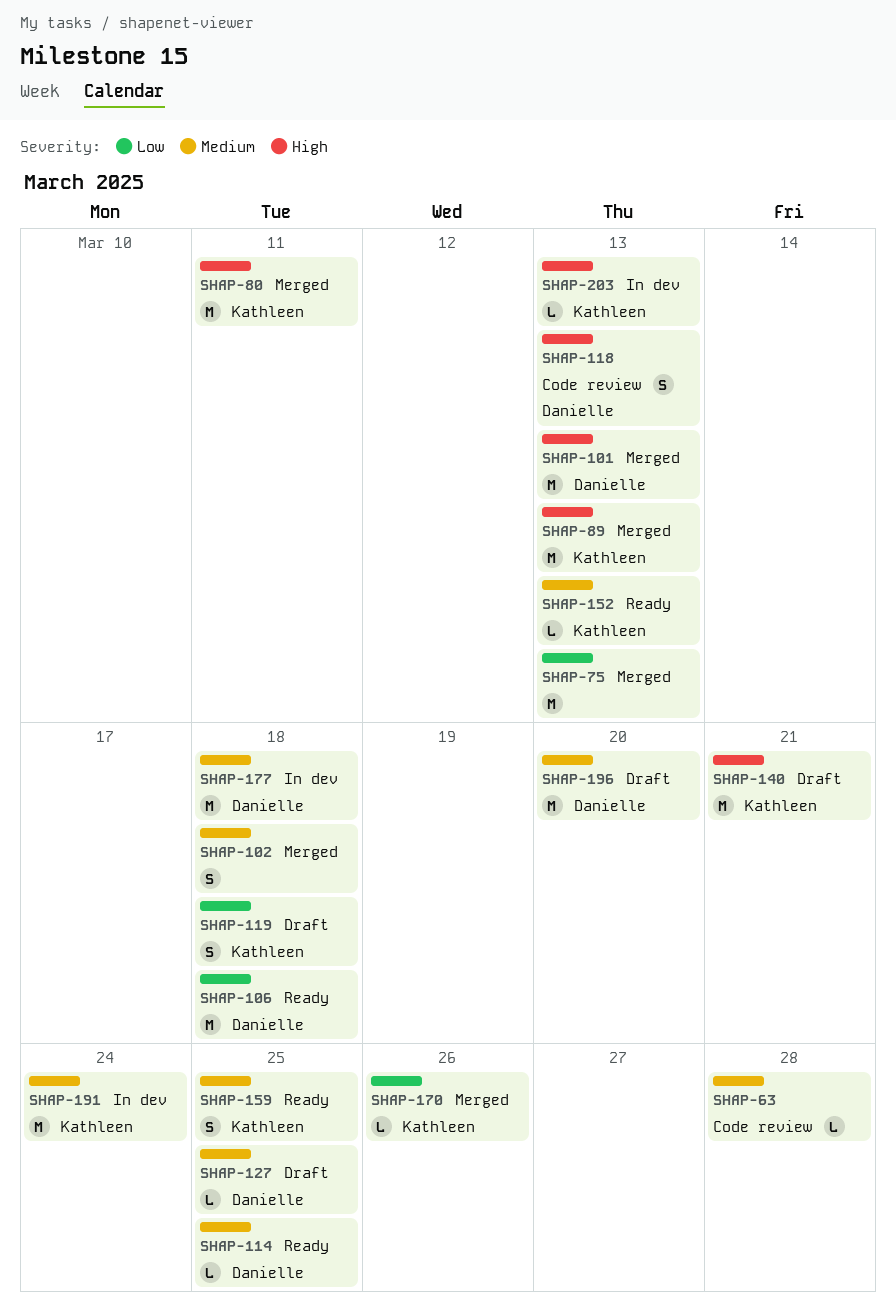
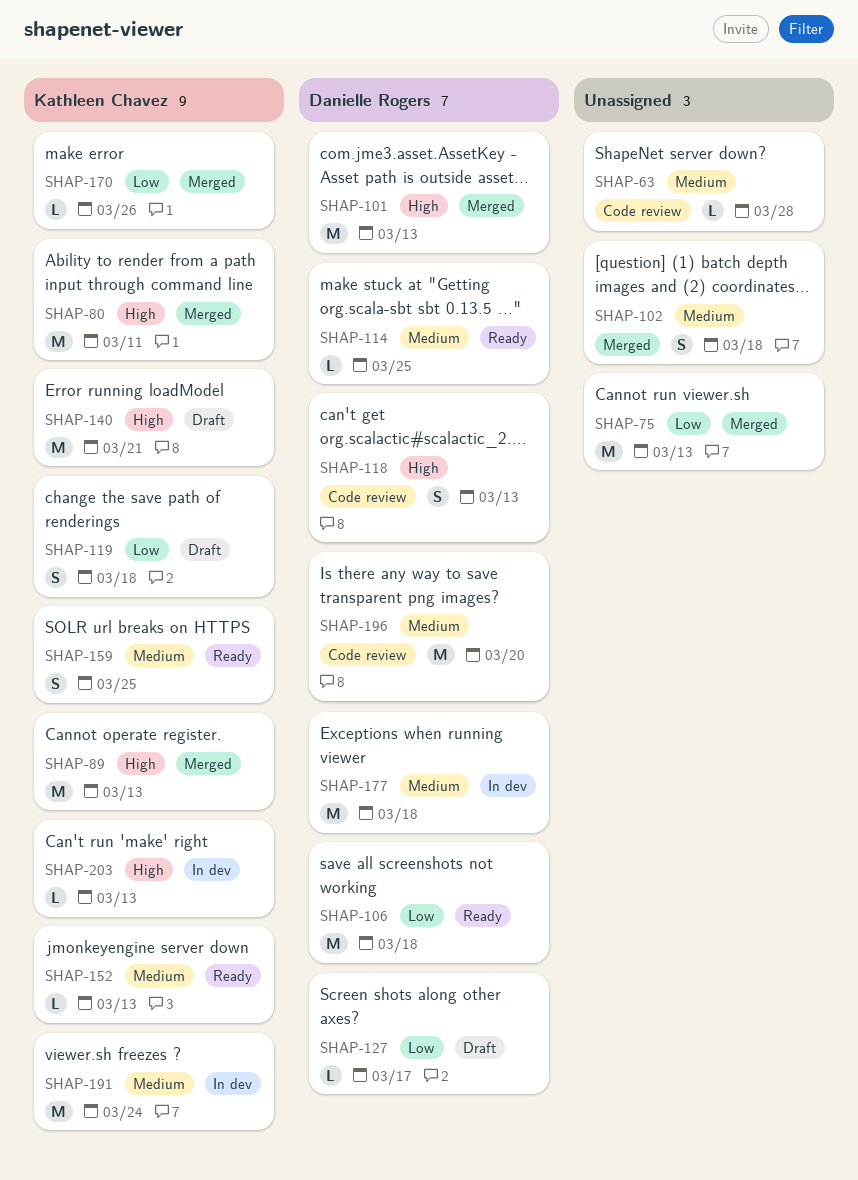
SHAP-127, priority: Medium -> Low
SHAP-127, due: Mar 25 -> Mar 17
SHAP-196, status: Draft -> Code review

